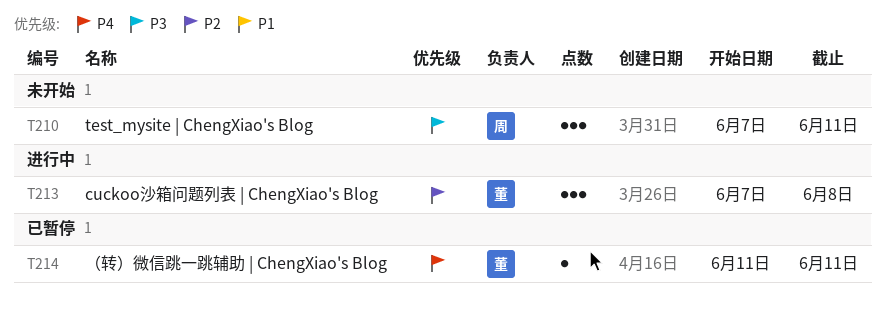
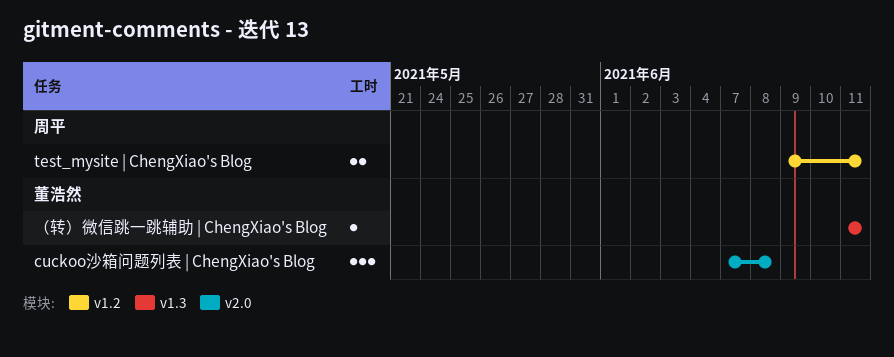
test_mysite | ChengXiao's Blog, estimate: 3 -> 2
test_mysite | ChengXiao's Blog, start: Jun 7 -> Jun 9

